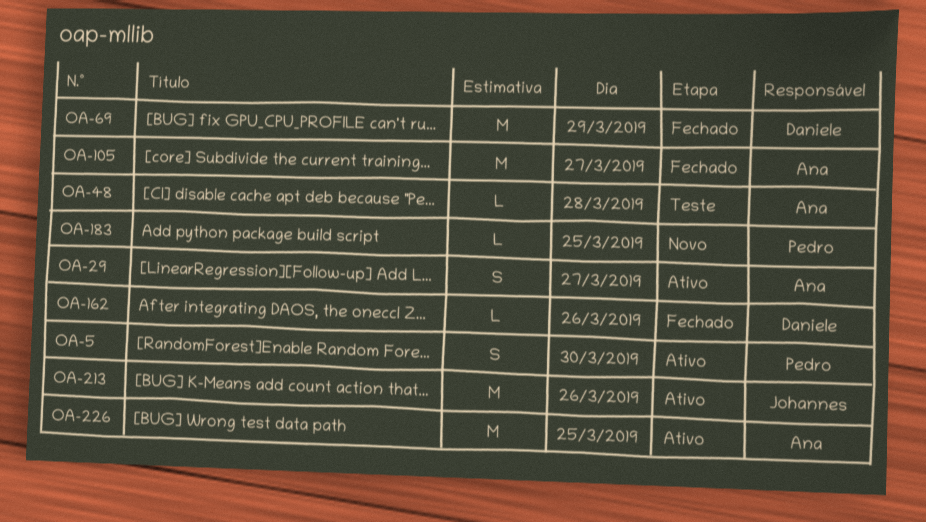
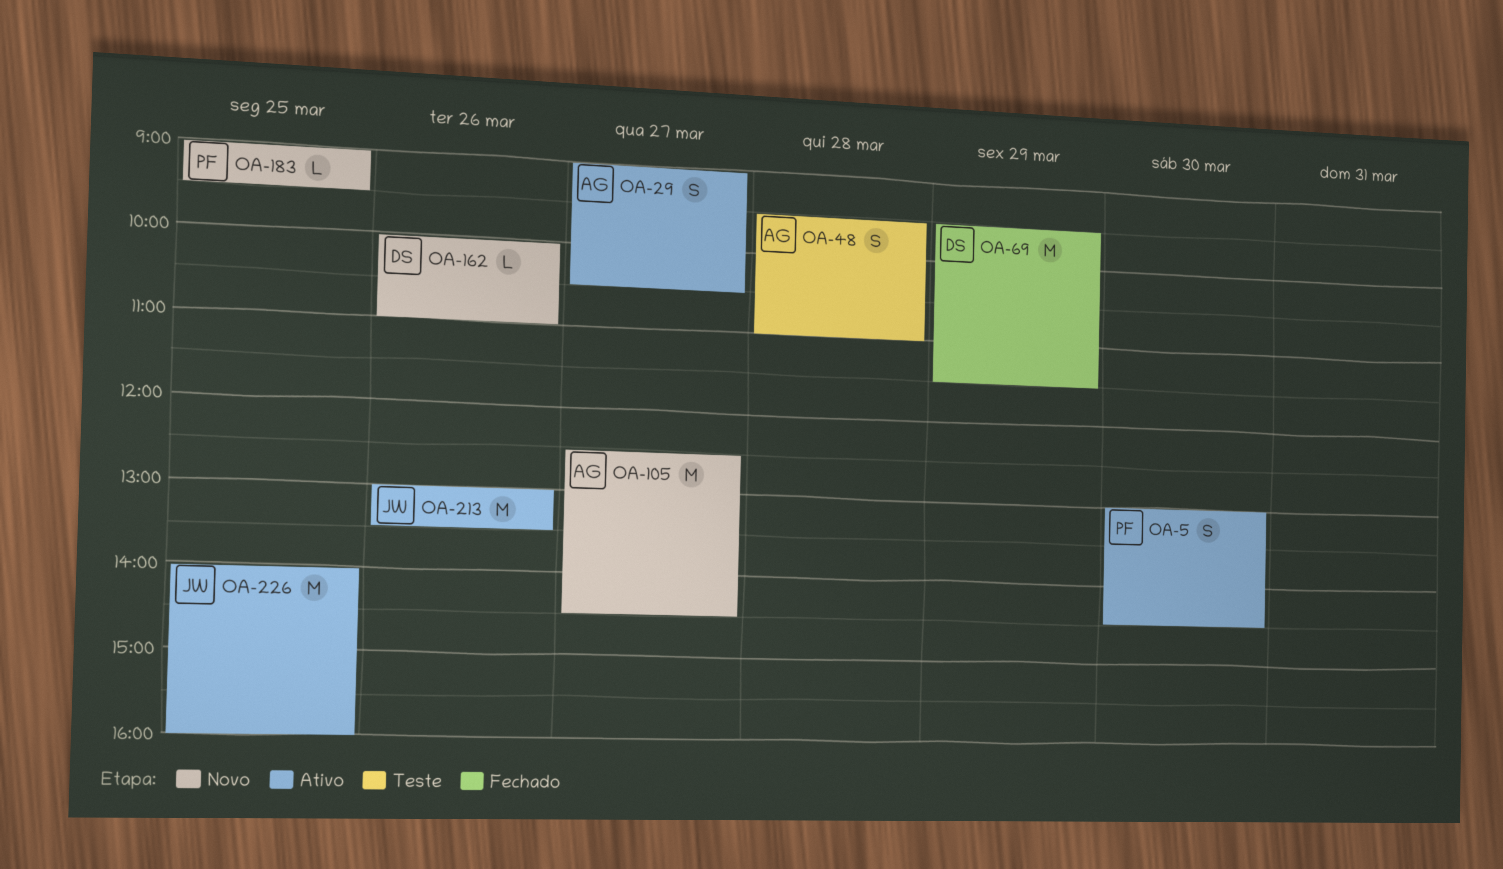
OA-48, estimate: L -> S
OA-105, status: Fechado -> Novo
OA-162, status: Fechado -> Novo
OA-226, owner: Ana -> Johannes

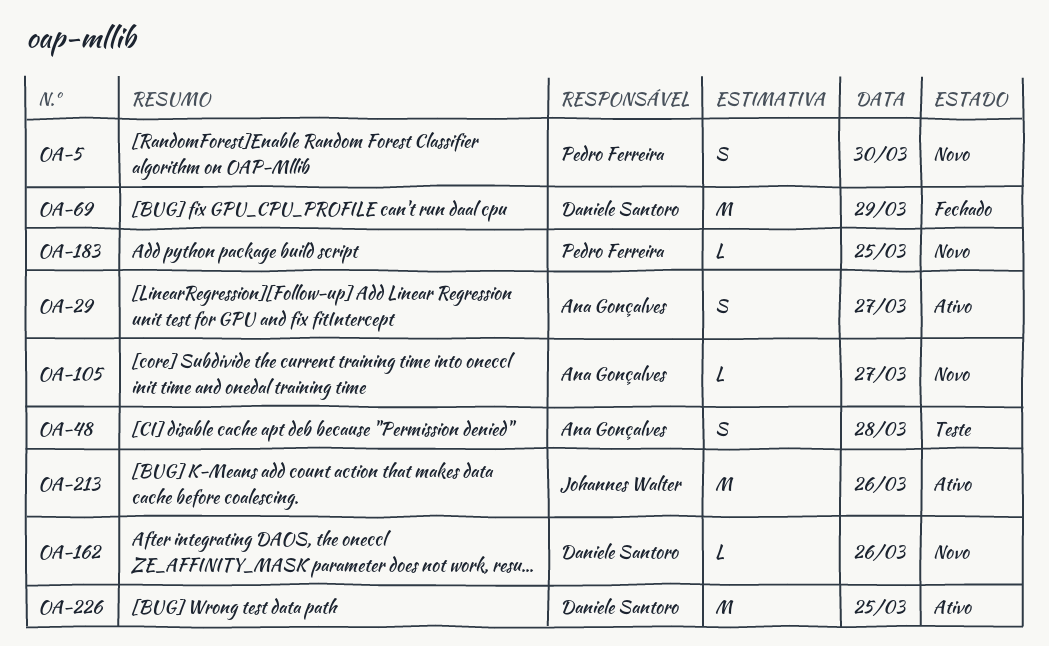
OA-5, status: Ativo -> Novo
OA-105, estimate: M -> L
OA-226, owner: Johannes Walter -> Daniele Santoro

